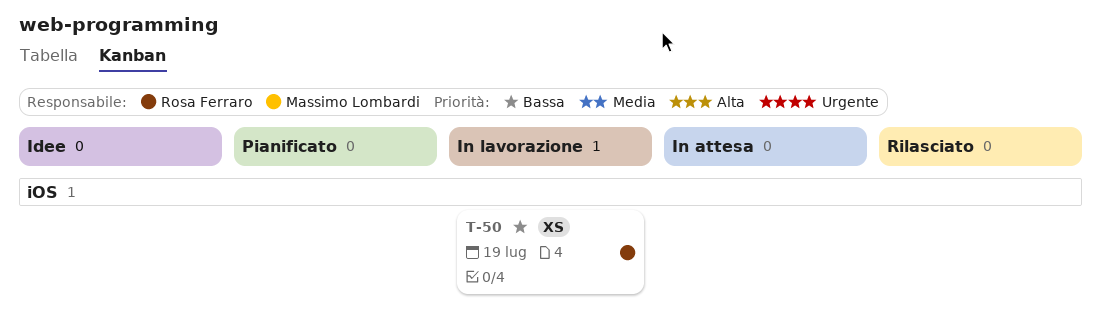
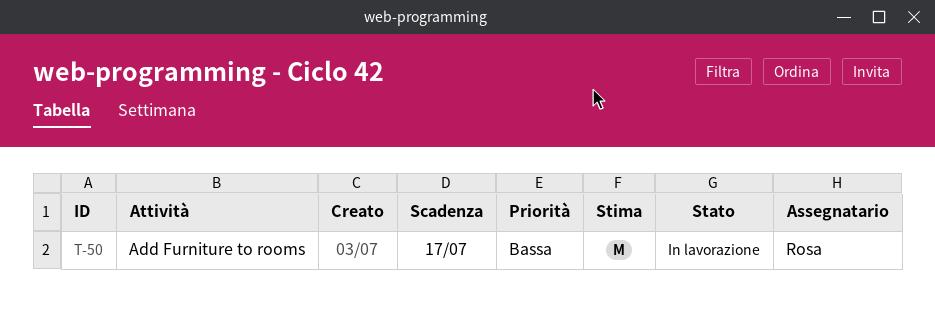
T-50, estimate: XS -> M
T-50, due: Jul 19 -> Jul 17

